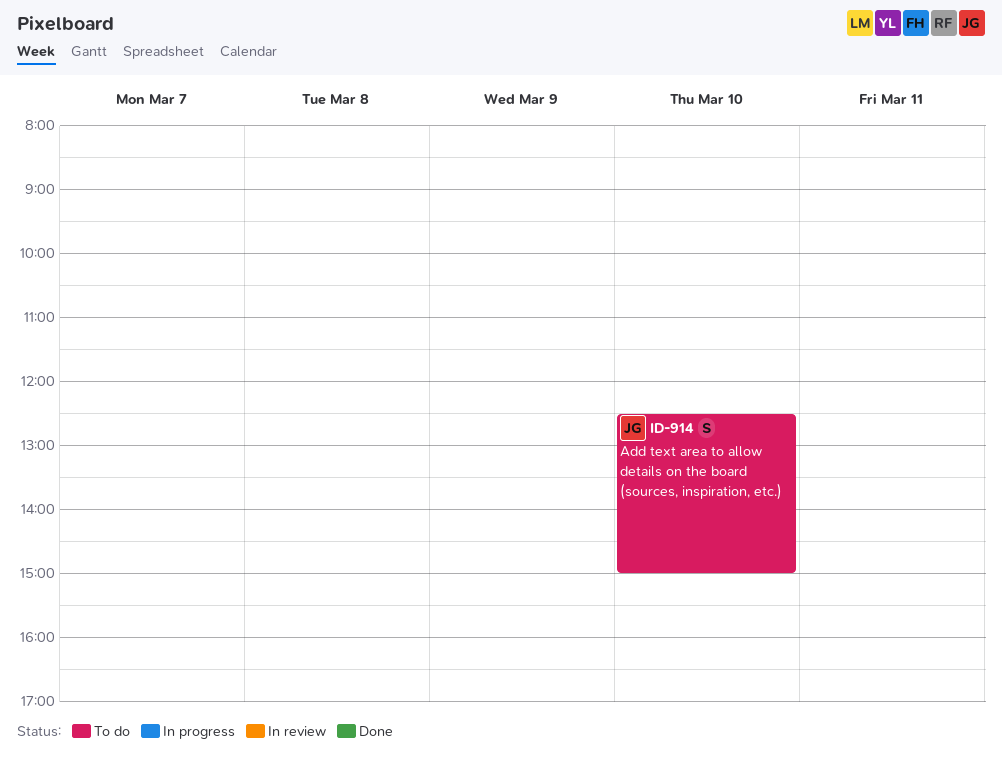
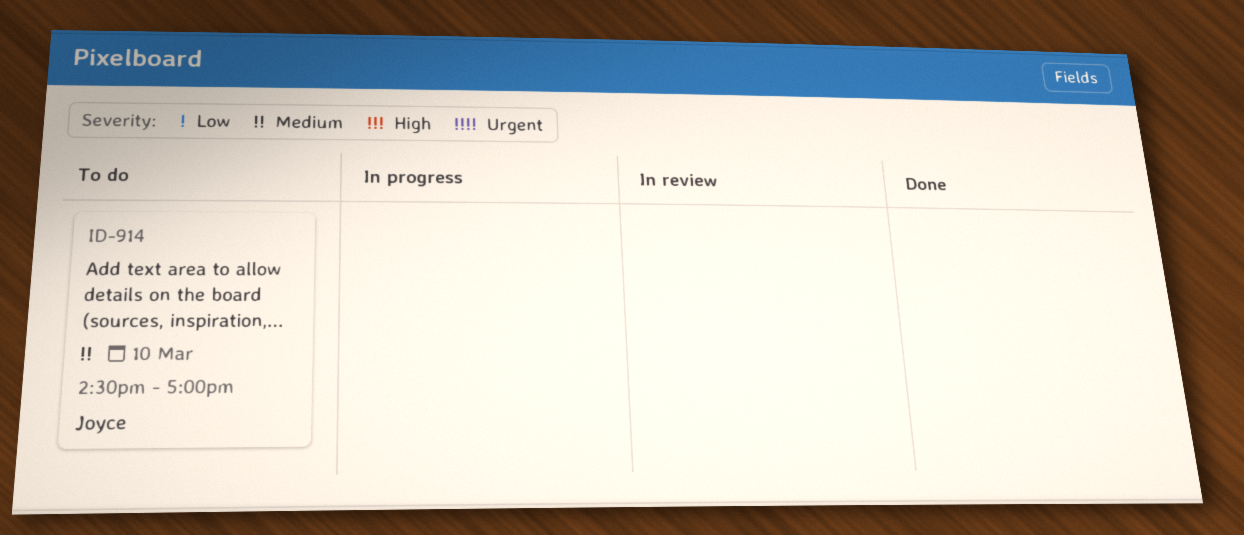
ID-914, begins: 12:30 -> 14:30
ID-914, ends: 15:00 -> 17:00

